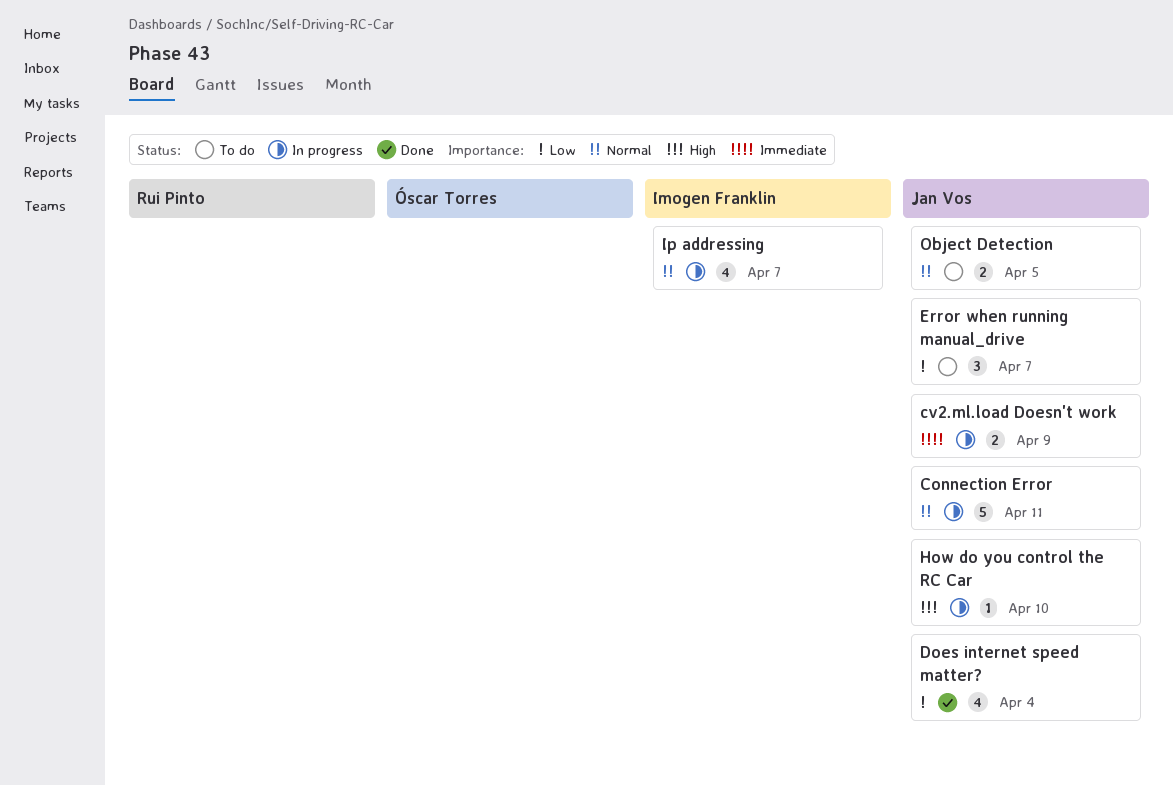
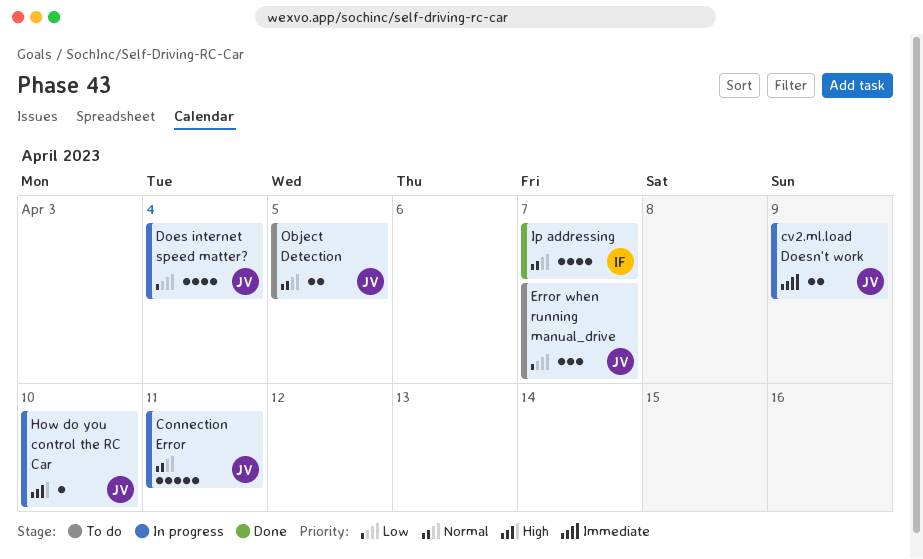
Does internet speed matter?, status: Done -> In progress
Ip addressing, status: In progress -> Done

